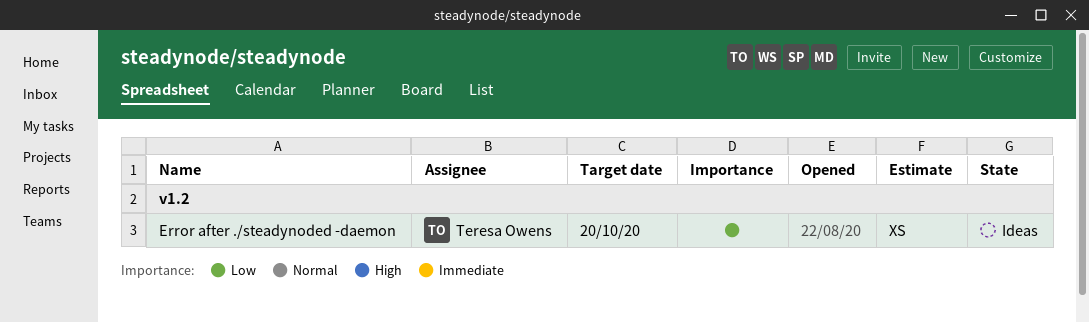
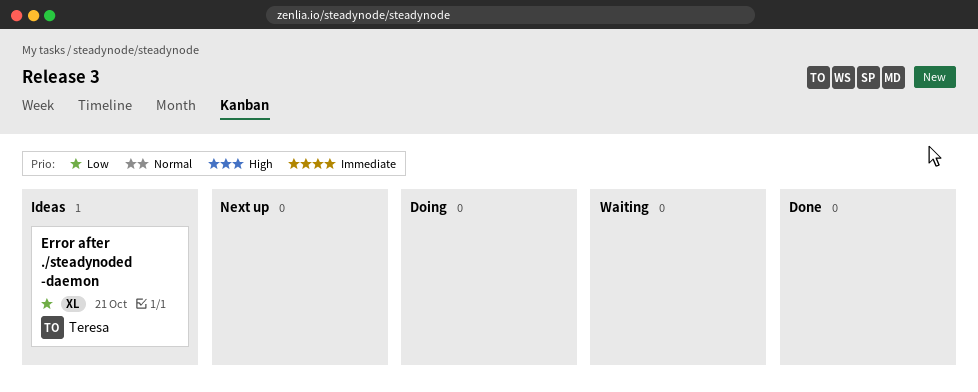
Error after ./steadynoded -daemon, estimate: XS -> XL
Error after ./steadynoded -daemon, due: Oct 20 -> Oct 21

